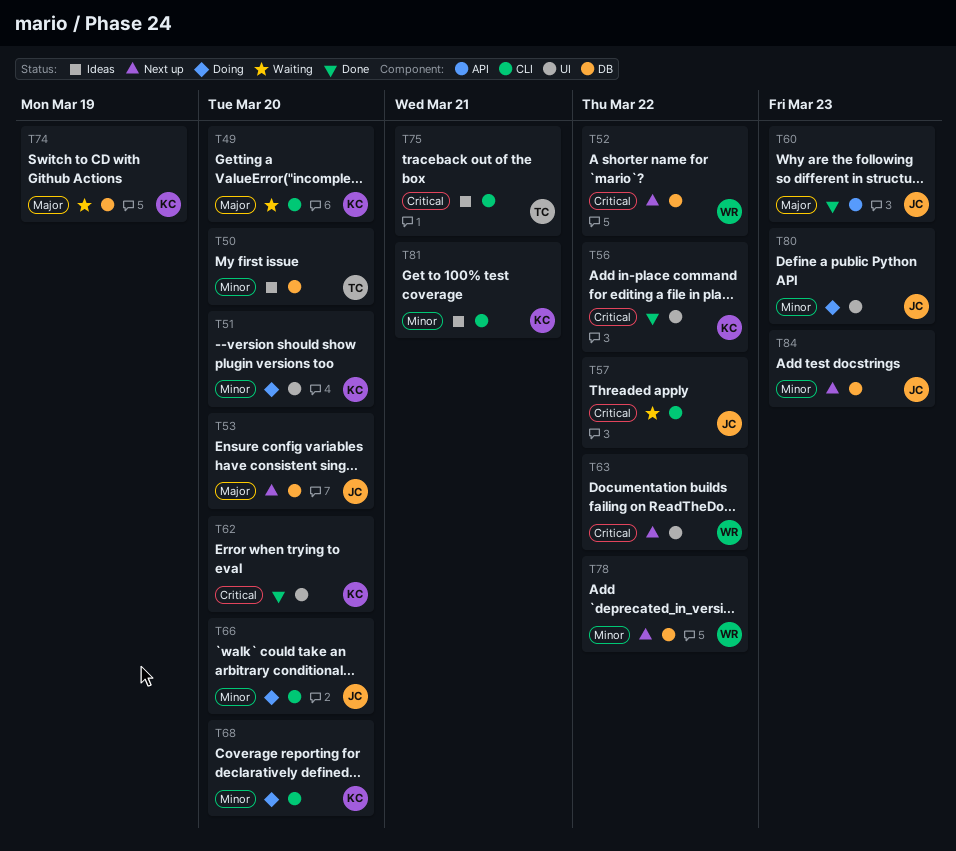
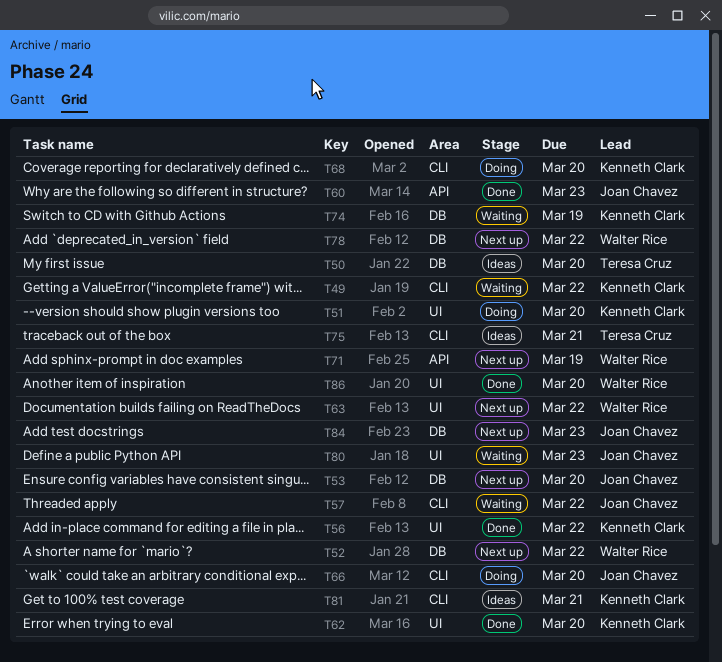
T49, due: Mar 20 -> Mar 22
T71: none -> present
T80, status: Doing -> Waiting
T86: none -> present

